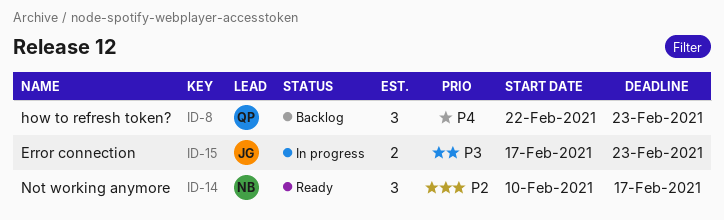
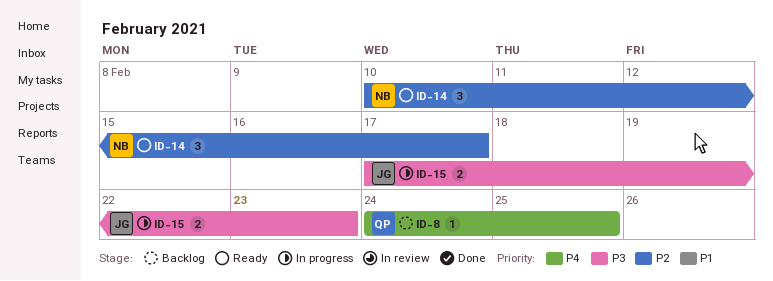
ID-8, estimate: 3 -> 1
ID-8, start: Feb 22 -> Feb 24
ID-8, due: Feb 23 -> Feb 25

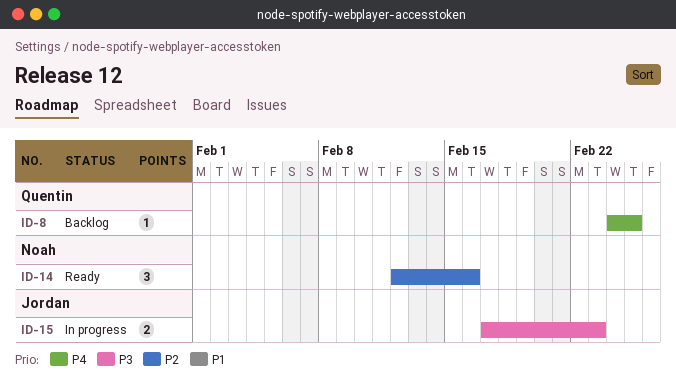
ID-14, start: Feb 10 -> Feb 12
ID-14, due: Feb 17 -> Feb 16

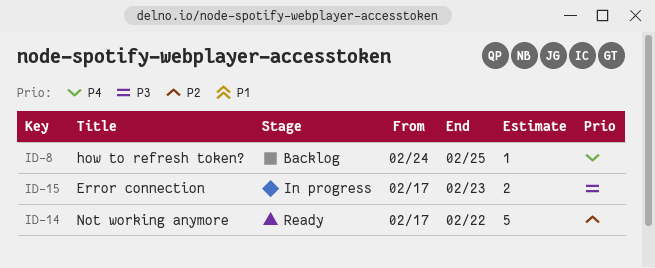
ID-14, estimate: 3 -> 5
ID-14, start: Feb 12 -> Feb 17
ID-14, due: Feb 16 -> Feb 22

